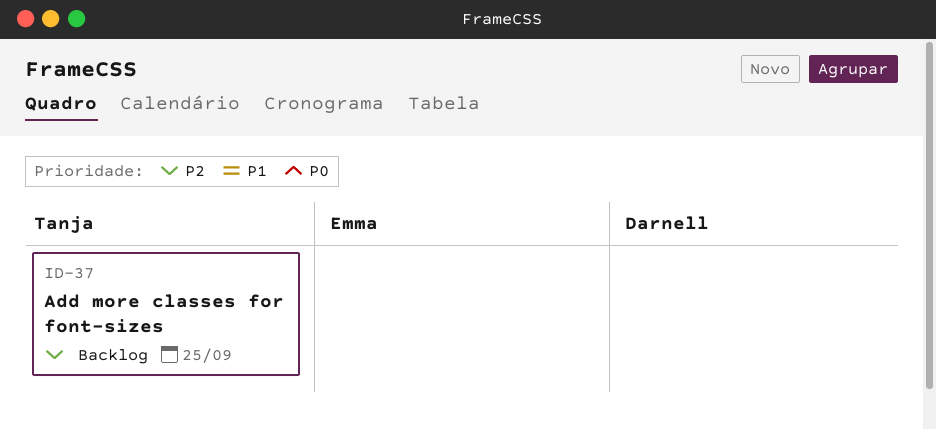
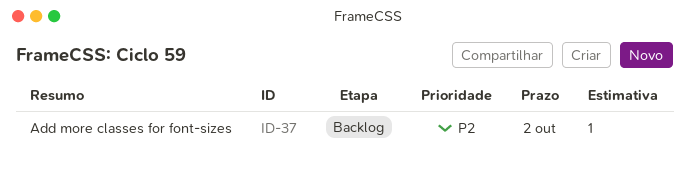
ID-37, due: Sep 25 -> Oct 2

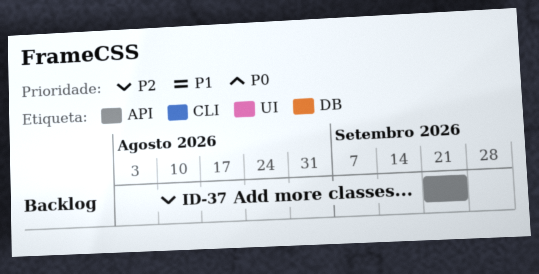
ID-37, due: Oct 2 -> Sep 25

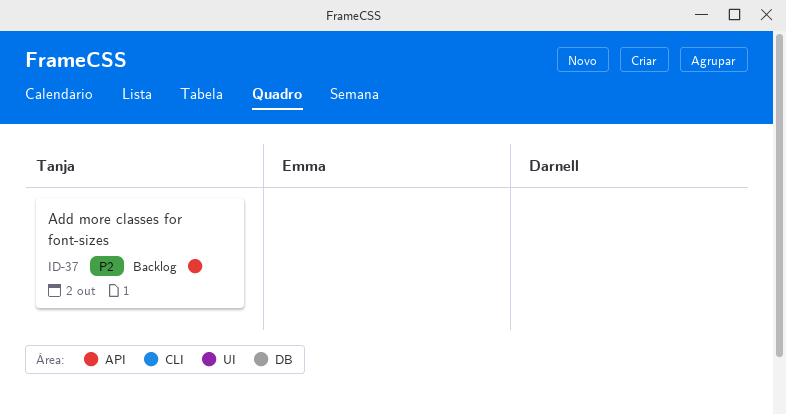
ID-37, due: Sep 25 -> Oct 2

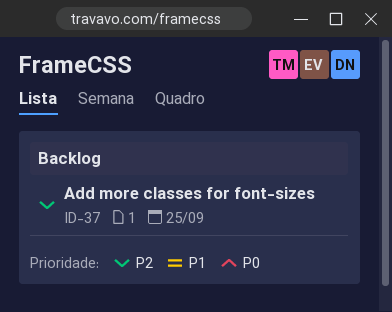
ID-37, due: Oct 2 -> Sep 25

